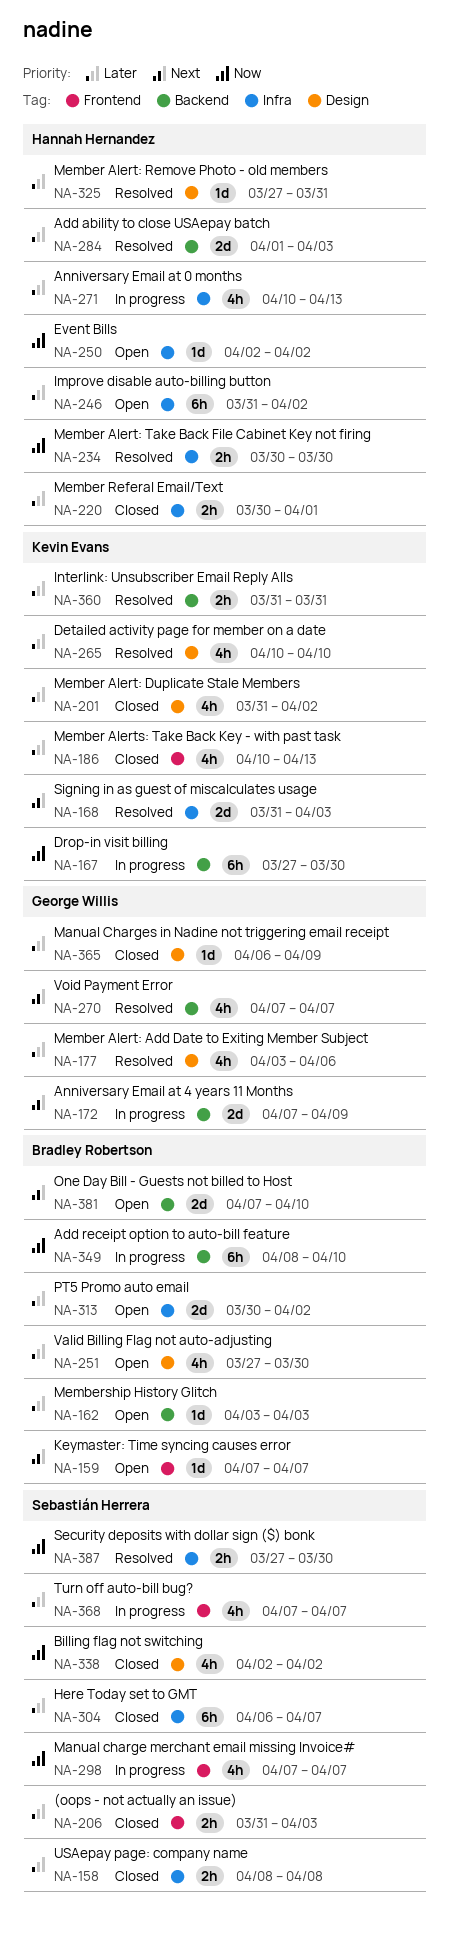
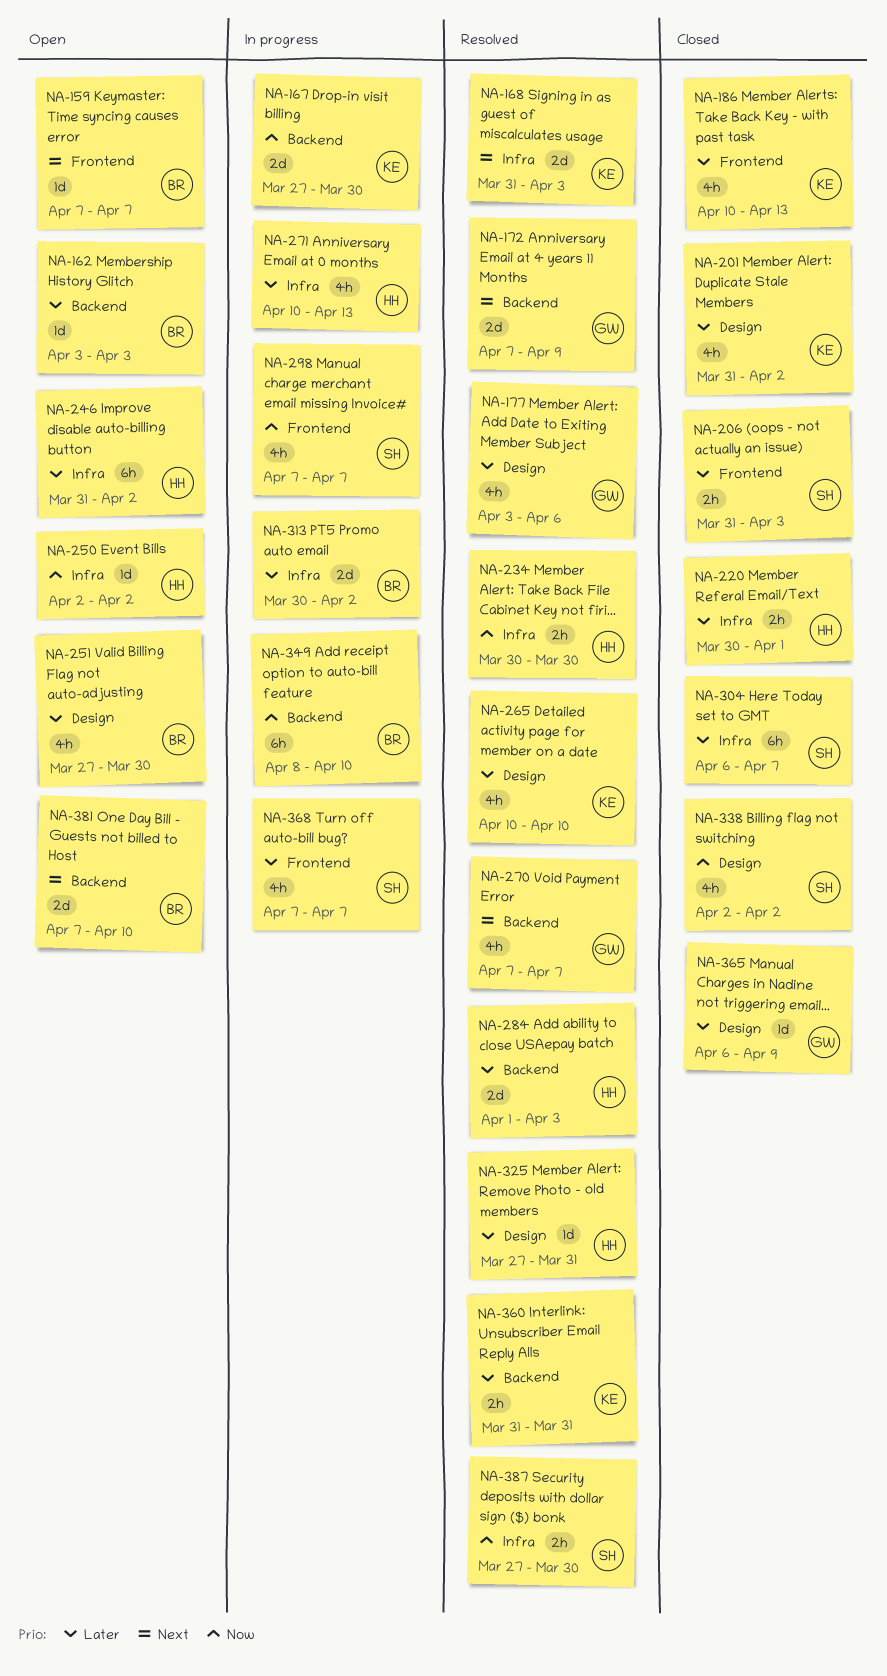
NA-158: present -> none
NA-167, estimate: 6h -> 2d
NA-172, status: In progress -> Resolved
NA-313, status: Open -> In progress

